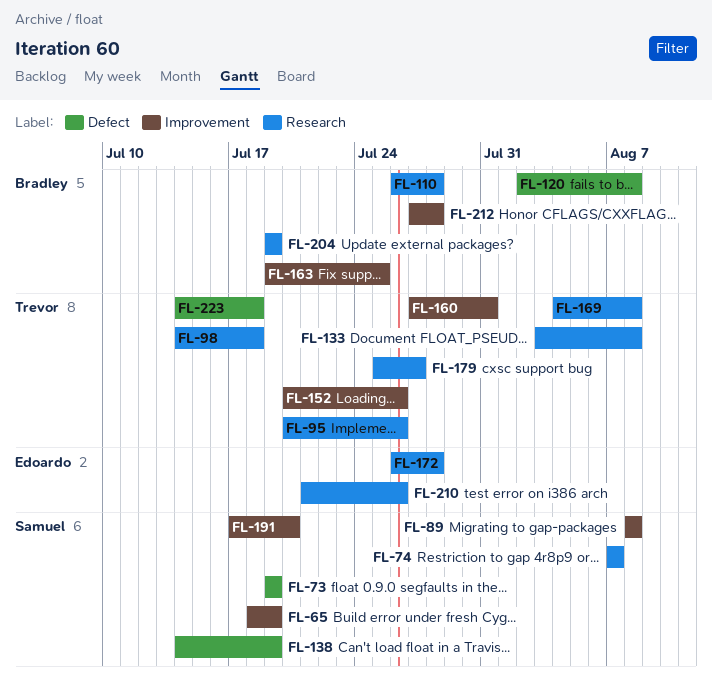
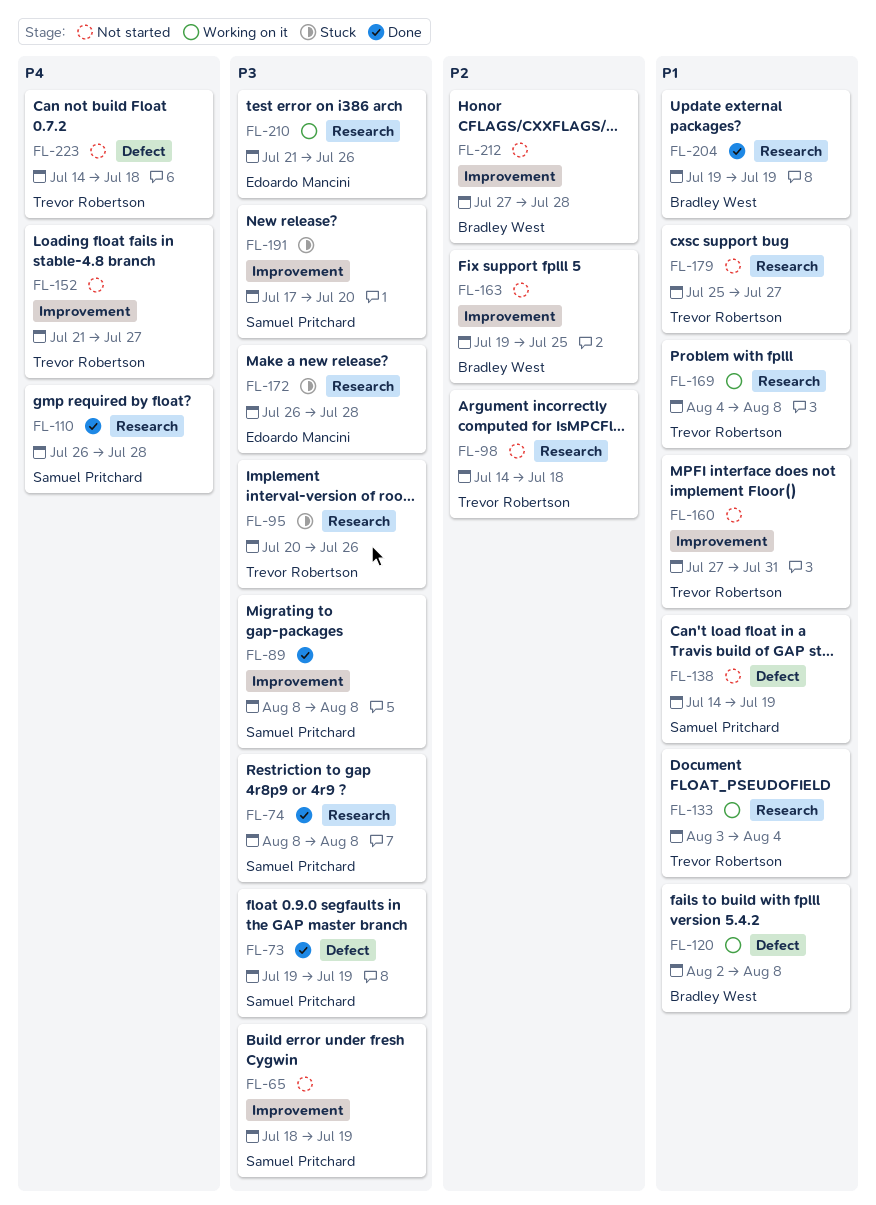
FL-74, start: Aug 7 -> Aug 8
FL-74, due: Aug 7 -> Aug 8
FL-110, owner: Bradley West -> Samuel Pritchard
FL-133, due: Aug 8 -> Aug 4
FL-152, start: Jul 20 -> Jul 21
FL-152, due: Jul 26 -> Jul 27

